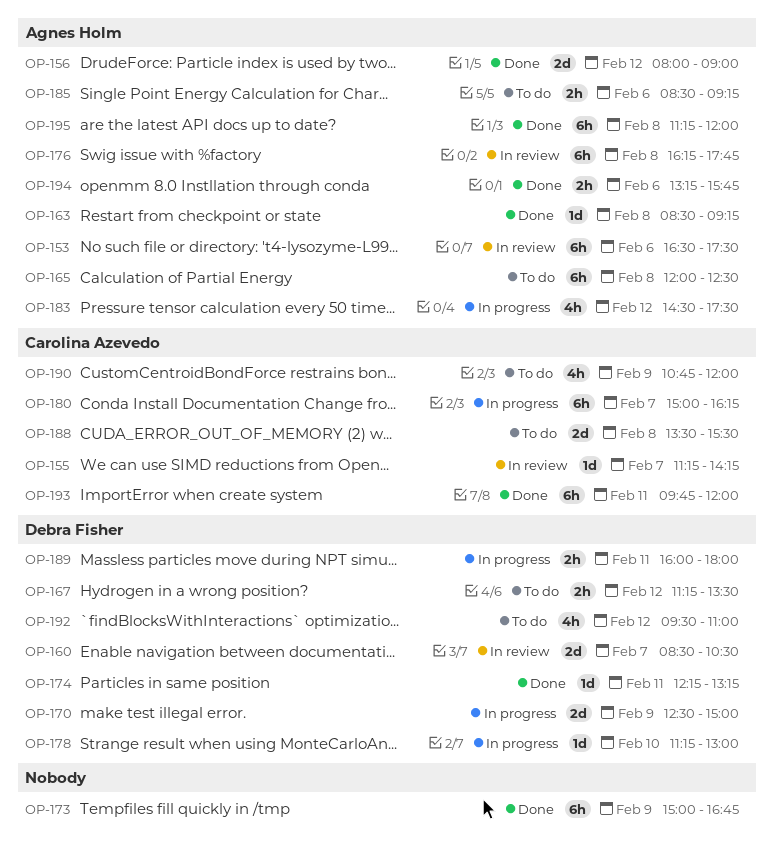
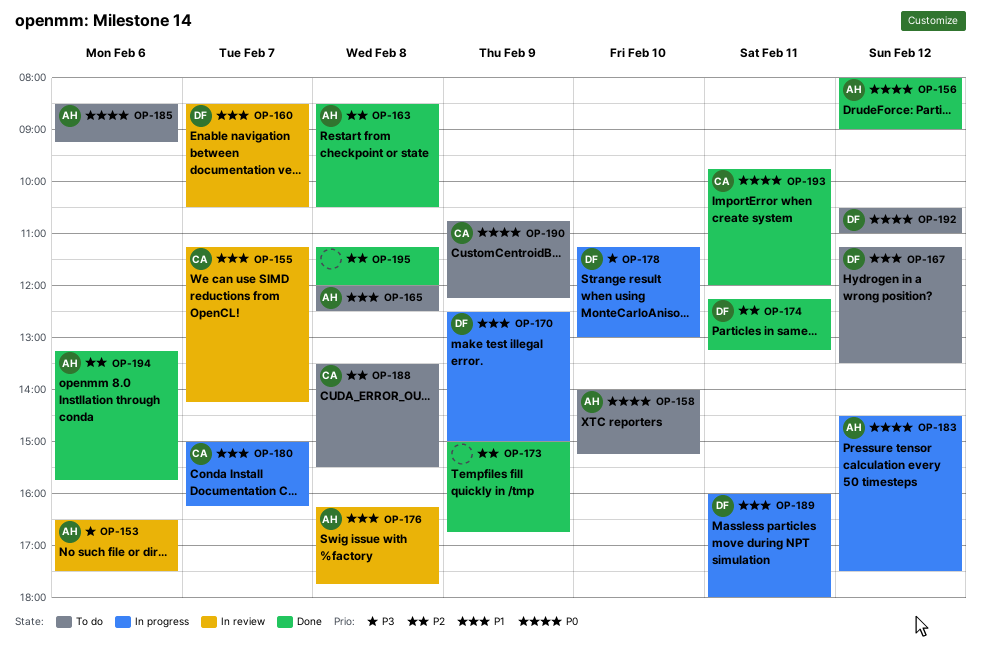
OP-158: none -> present
OP-163, ends: 09:15 -> 10:30
OP-190, ends: 12:00 -> 12:15
OP-192, begins: 09:30 -> 10:30
OP-195, owner: Agnes Holm -> none

